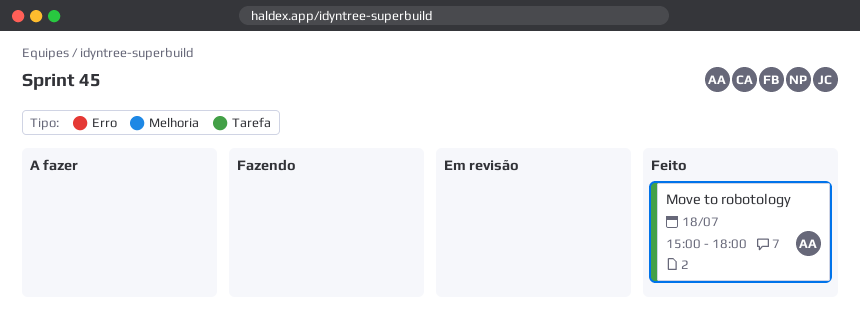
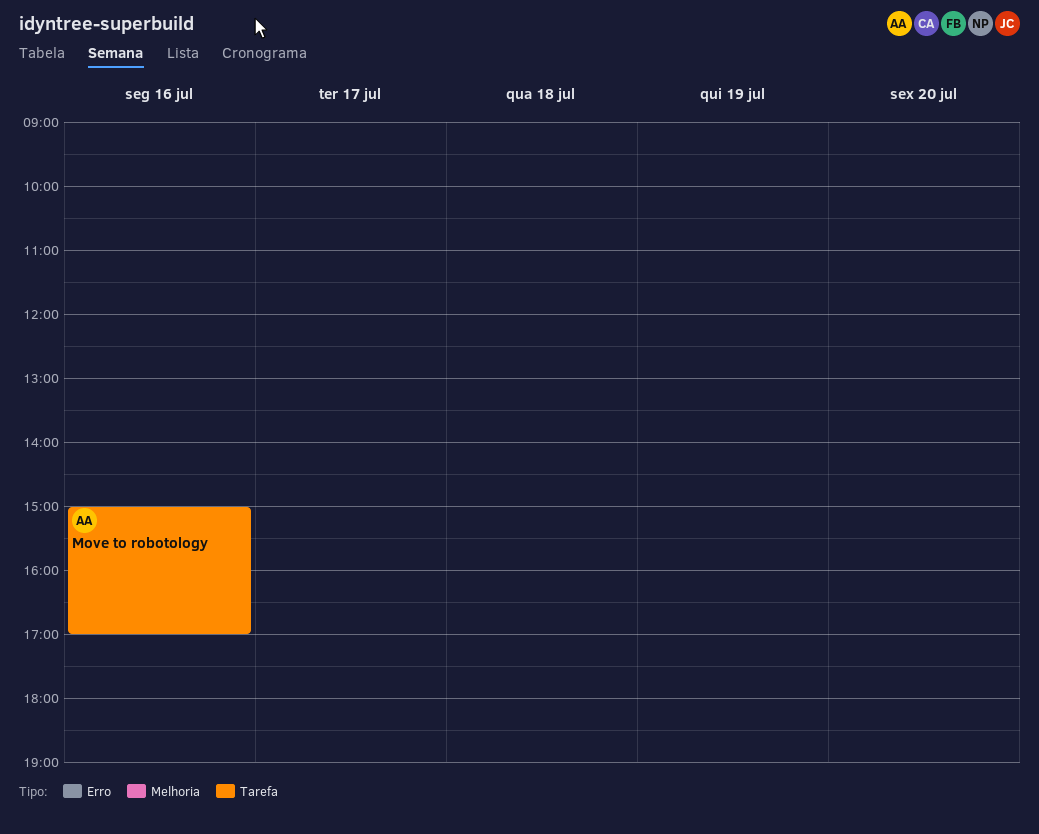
Move to robotology, day: Jul 18 -> Jul 16
Move to robotology, ends: 18:00 -> 17:00

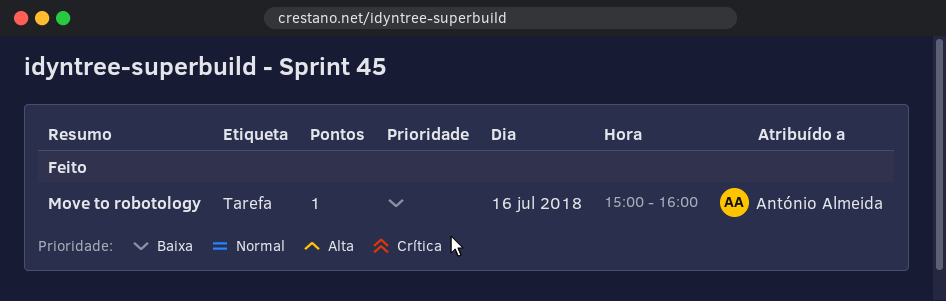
Move to robotology, ends: 17:00 -> 16:00

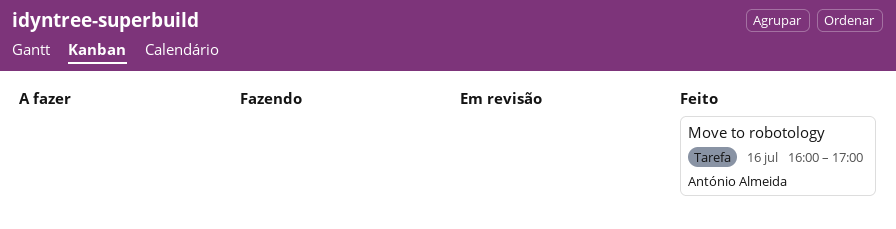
Move to robotology, begins: 15:00 -> 16:00
Move to robotology, ends: 16:00 -> 17:00

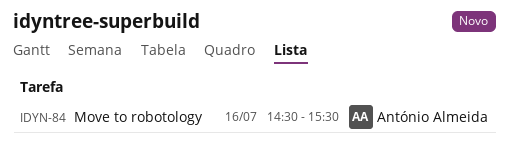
Move to robotology, begins: 16:00 -> 14:30
Move to robotology, ends: 17:00 -> 15:30

